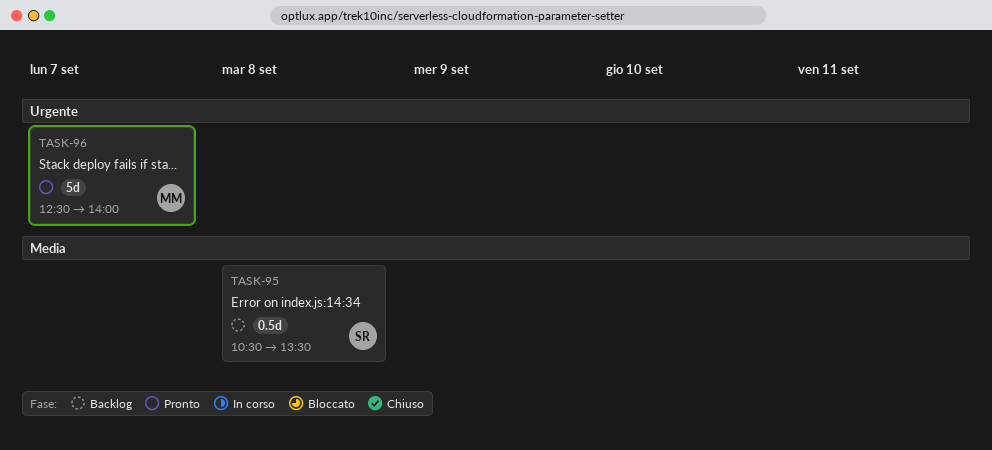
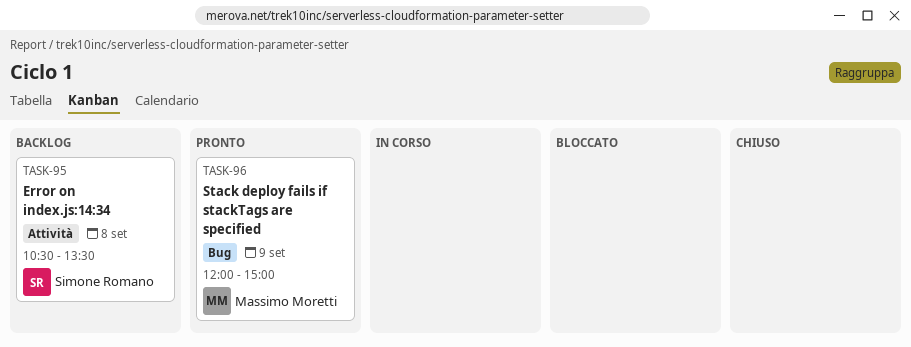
TASK-96, day: Sep 7 -> Sep 9
TASK-96, begins: 12:30 -> 12:00
TASK-96, ends: 14:00 -> 15:00

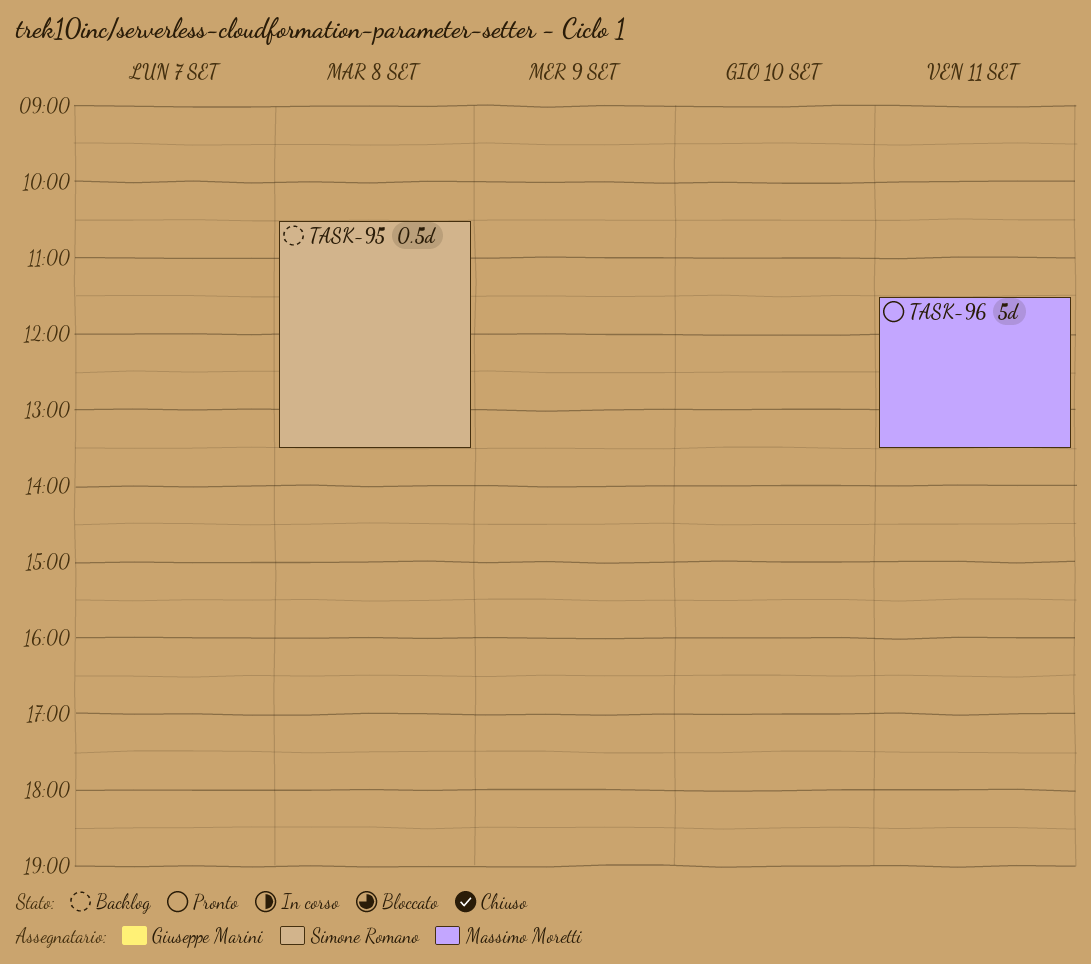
TASK-96, day: Sep 9 -> Sep 11
TASK-96, begins: 12:00 -> 11:30
TASK-96, ends: 15:00 -> 13:30

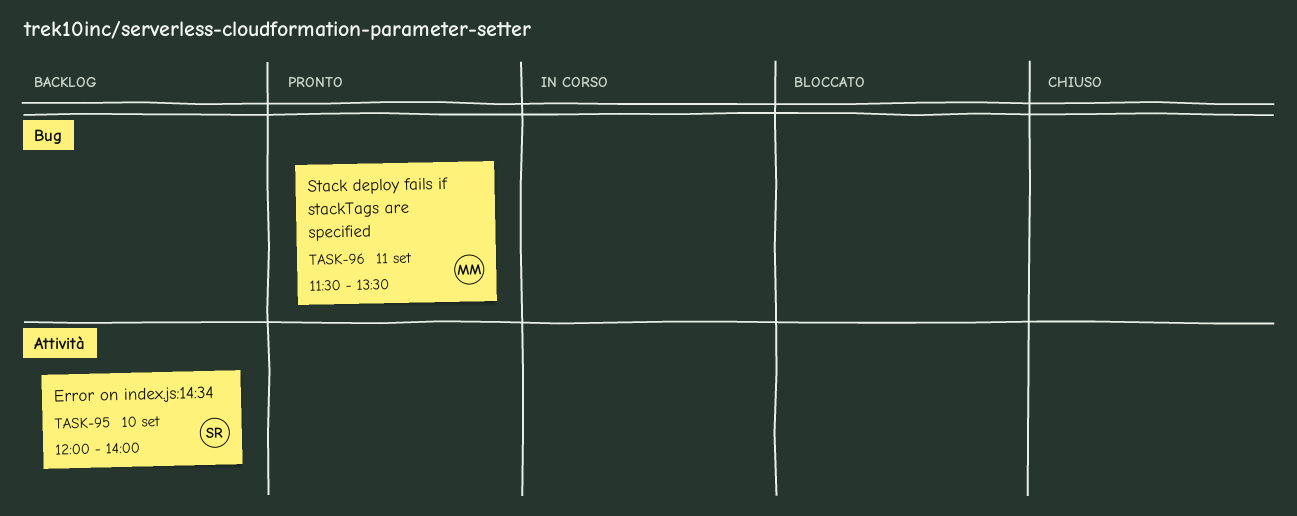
TASK-95, day: Sep 8 -> Sep 10
TASK-95, begins: 10:30 -> 12:00
TASK-95, ends: 13:30 -> 14:00

